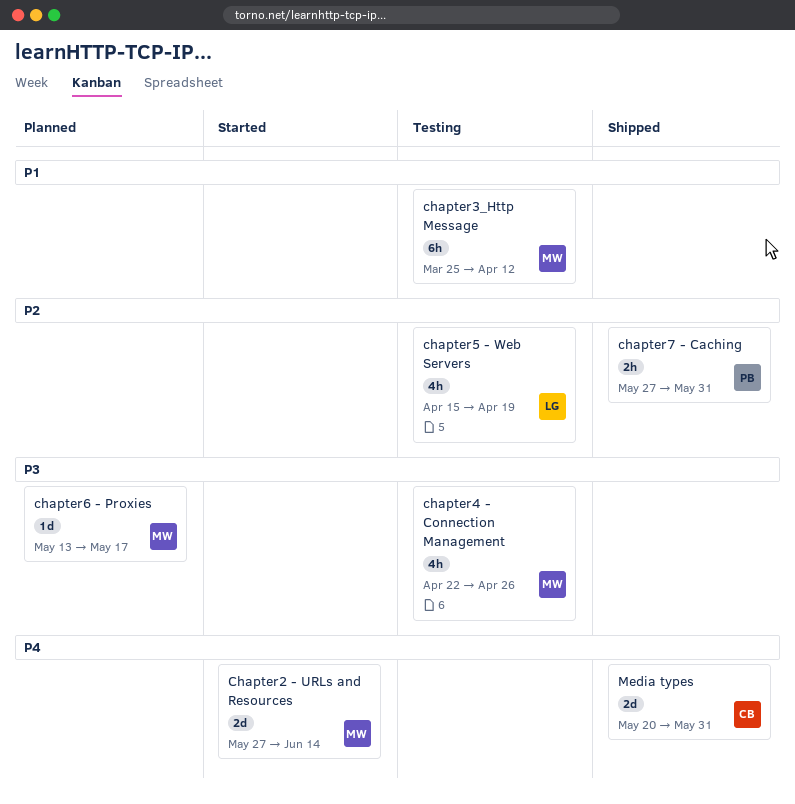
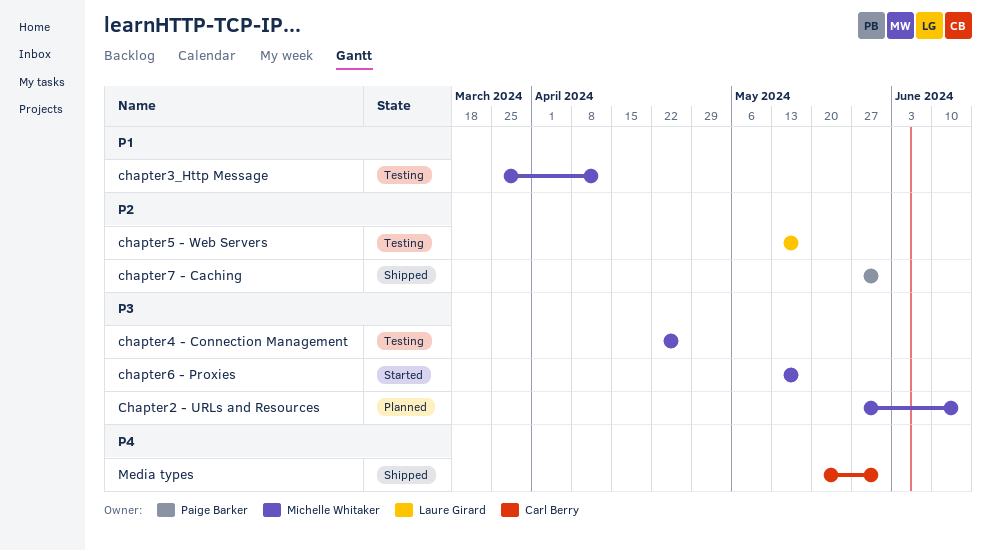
Chapter2 - URLs and Resources, status: Started -> Planned
Chapter2 - URLs and Resources, priority: P4 -> P3
chapter5 - Web Servers, start: Apr 15 -> May 13
chapter5 - Web Servers, due: Apr 19 -> May 17
chapter6 - Proxies, status: Planned -> Started

